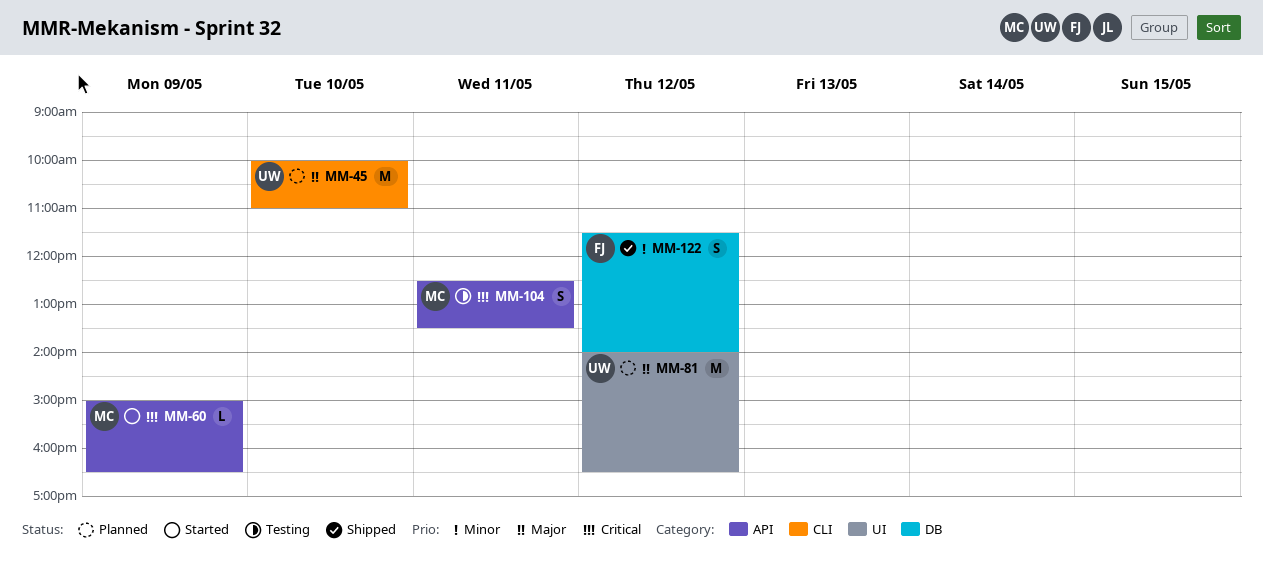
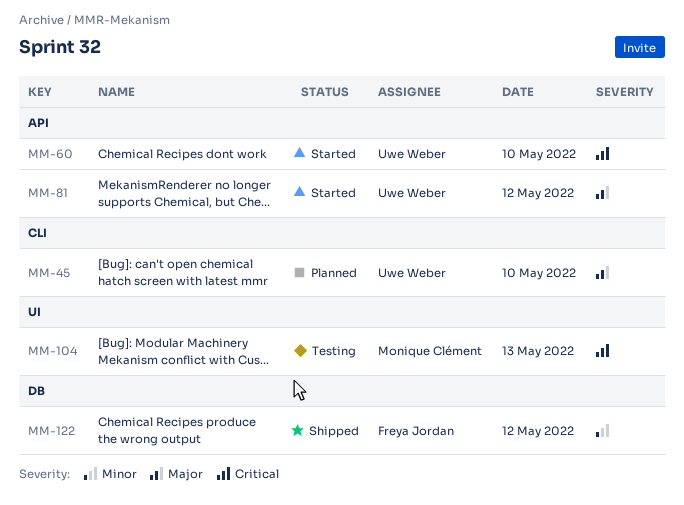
MM-60, owner: Monique Clément -> Uwe Weber
MM-60, day: May 9 -> May 10
MM-81, status: Planned -> Started
MM-81, label: UI -> API
MM-104, label: API -> UI
MM-104, day: May 11 -> May 13

